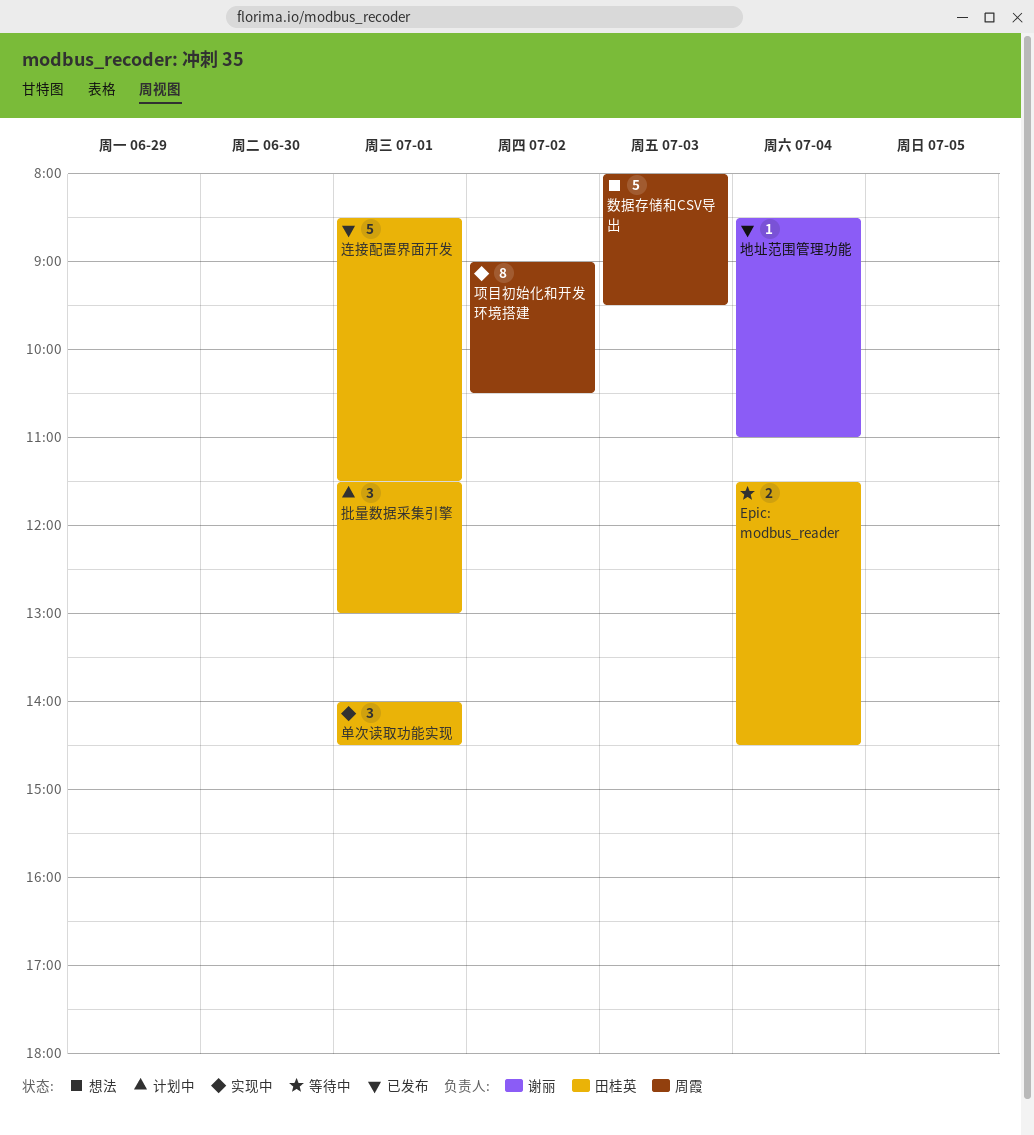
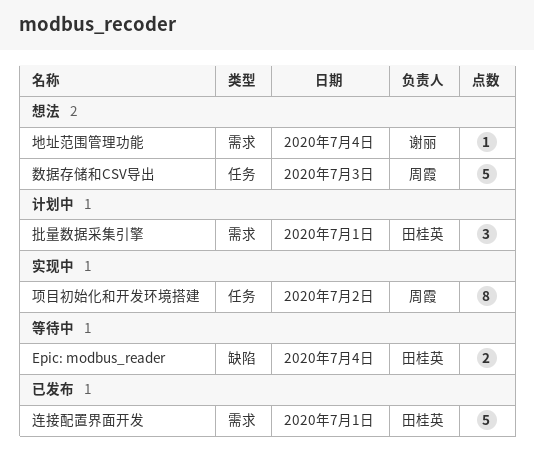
单次读取功能实现: present -> none
地址范围管理功能, status: 已发布 -> 想法

